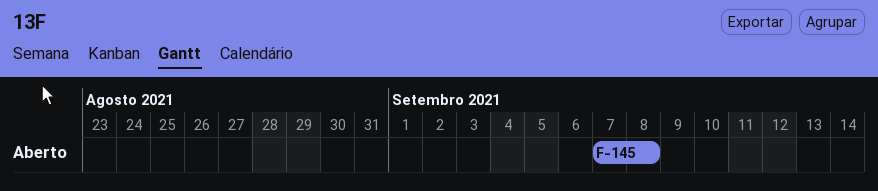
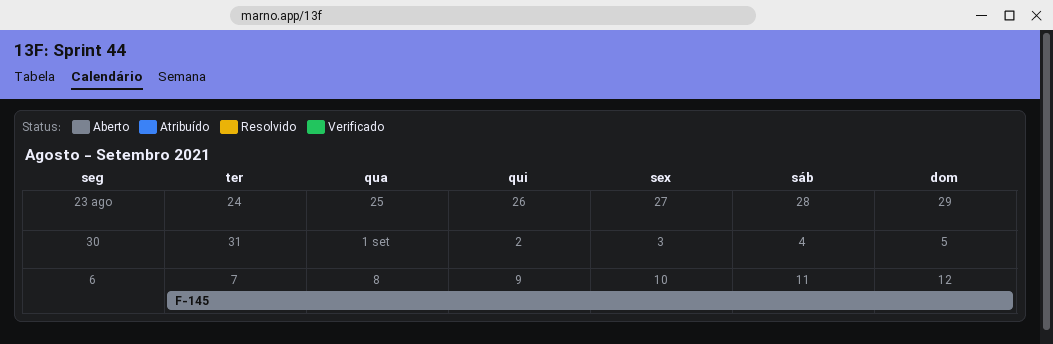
F-145, due: Sep 8 -> Sep 12

